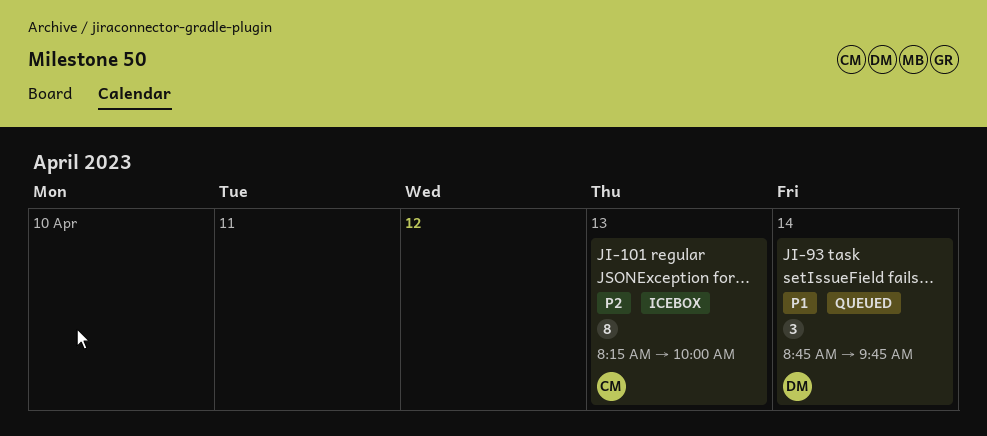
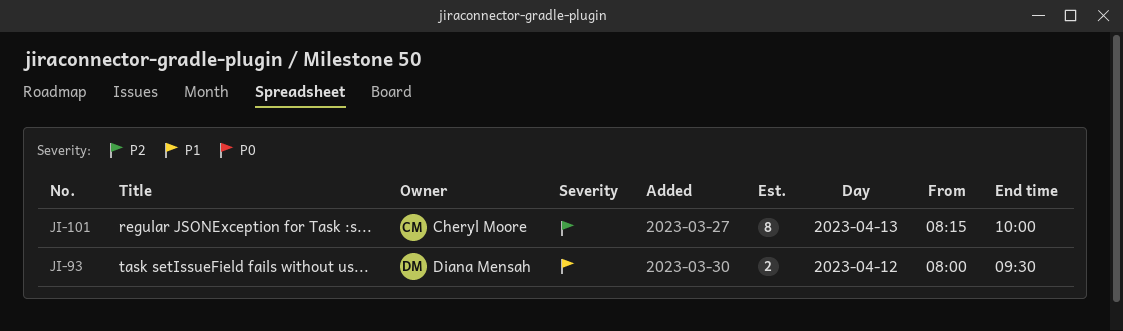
JI-93, estimate: 3 -> 2
JI-93, day: Apr 14 -> Apr 12
JI-93, begins: 08:45 -> 08:00
JI-93, ends: 09:45 -> 09:30

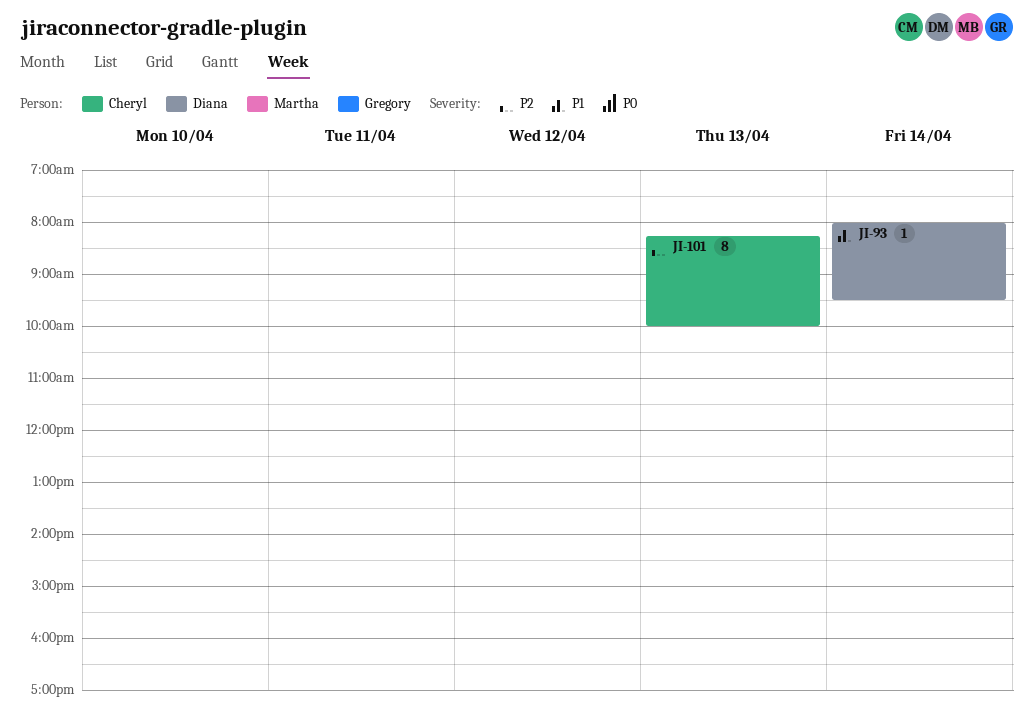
JI-93, estimate: 2 -> 1
JI-93, day: Apr 12 -> Apr 14

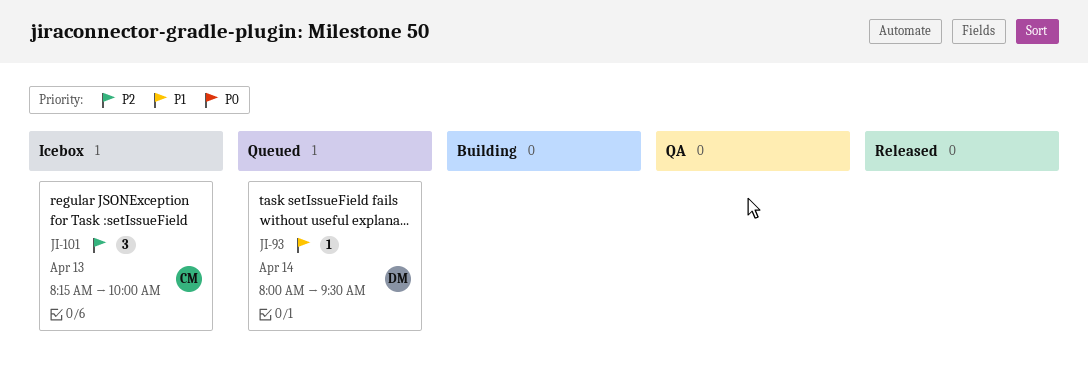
JI-101, estimate: 8 -> 3

